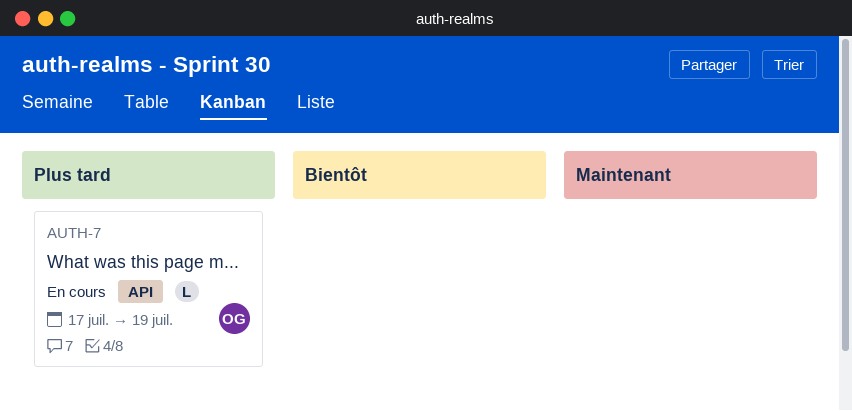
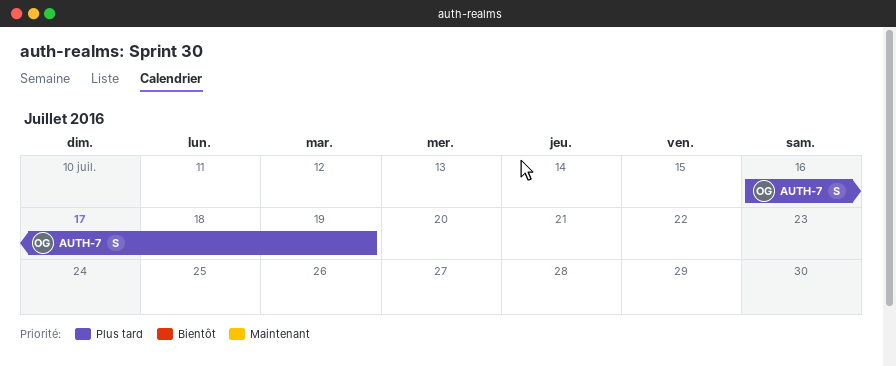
AUTH-7, estimate: L -> S
AUTH-7, start: Jul 17 -> Jul 16

